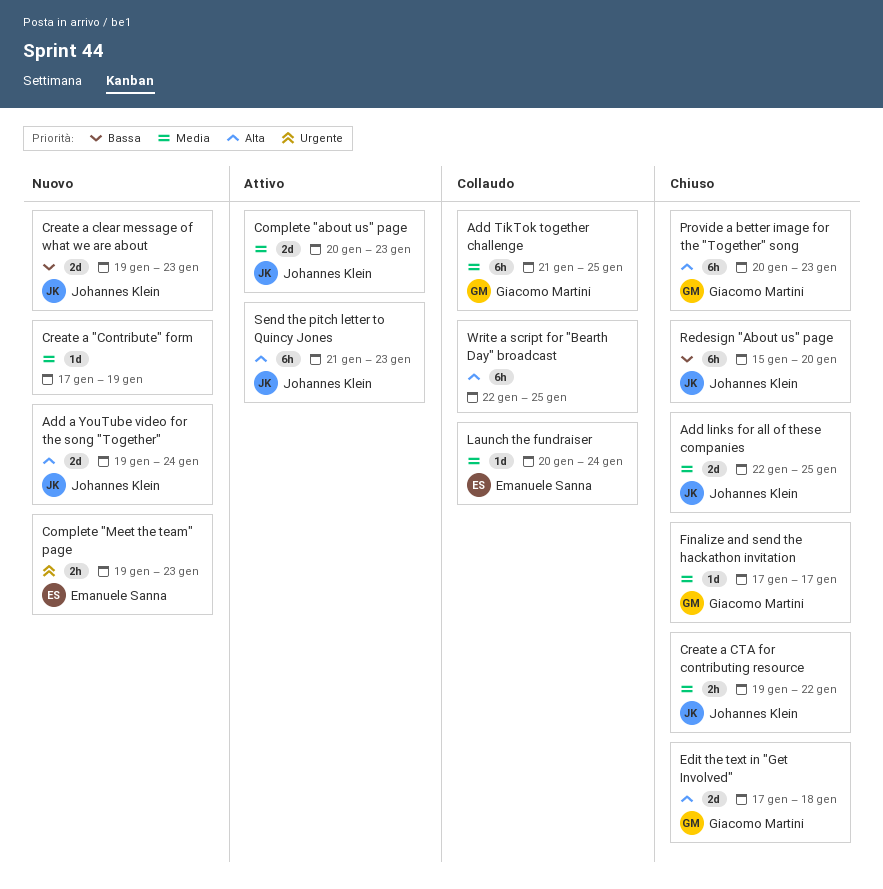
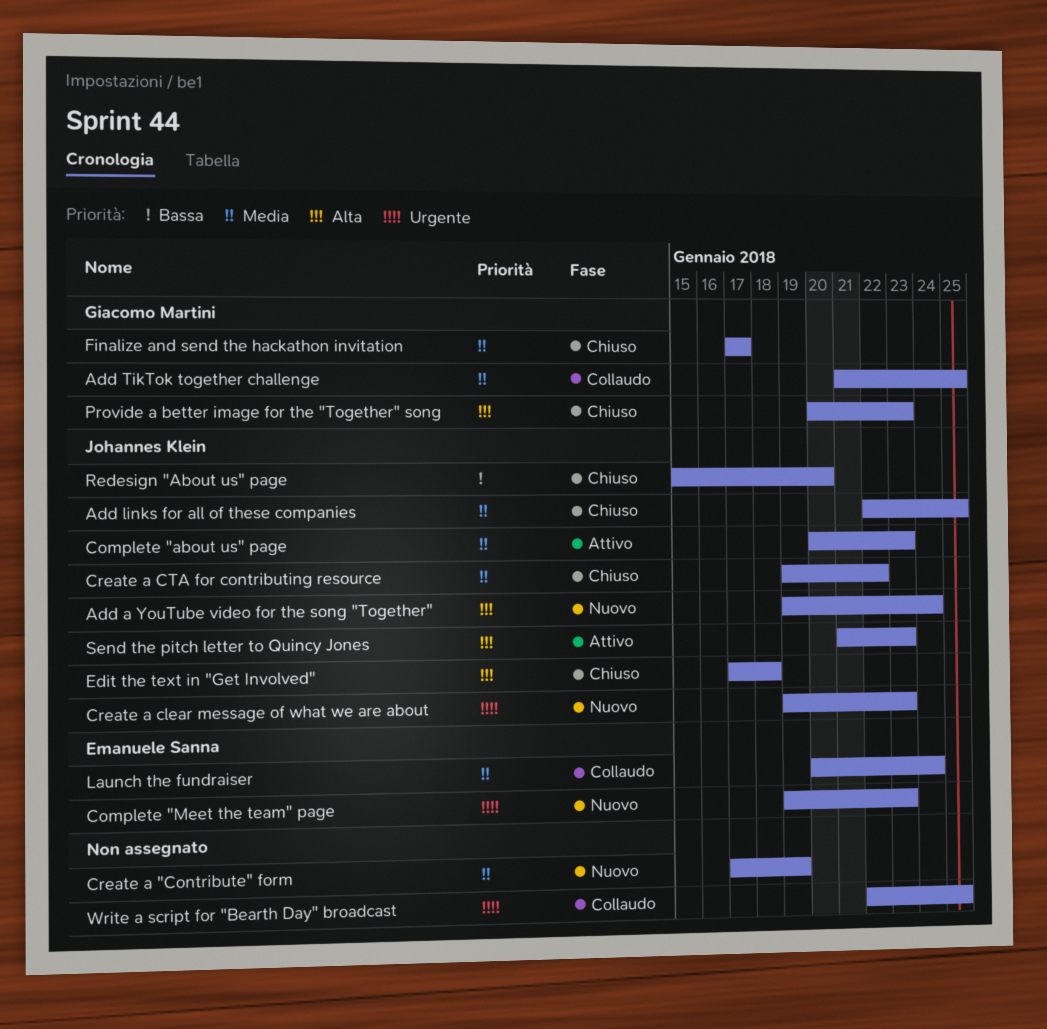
Create a clear message of what we are about, priority: Bassa -> Urgente
Edit the text in "Get Involved", owner: Giacomo Martini -> Johannes Klein
Write a script for "Bearth Day" broadcast, priority: Alta -> Urgente

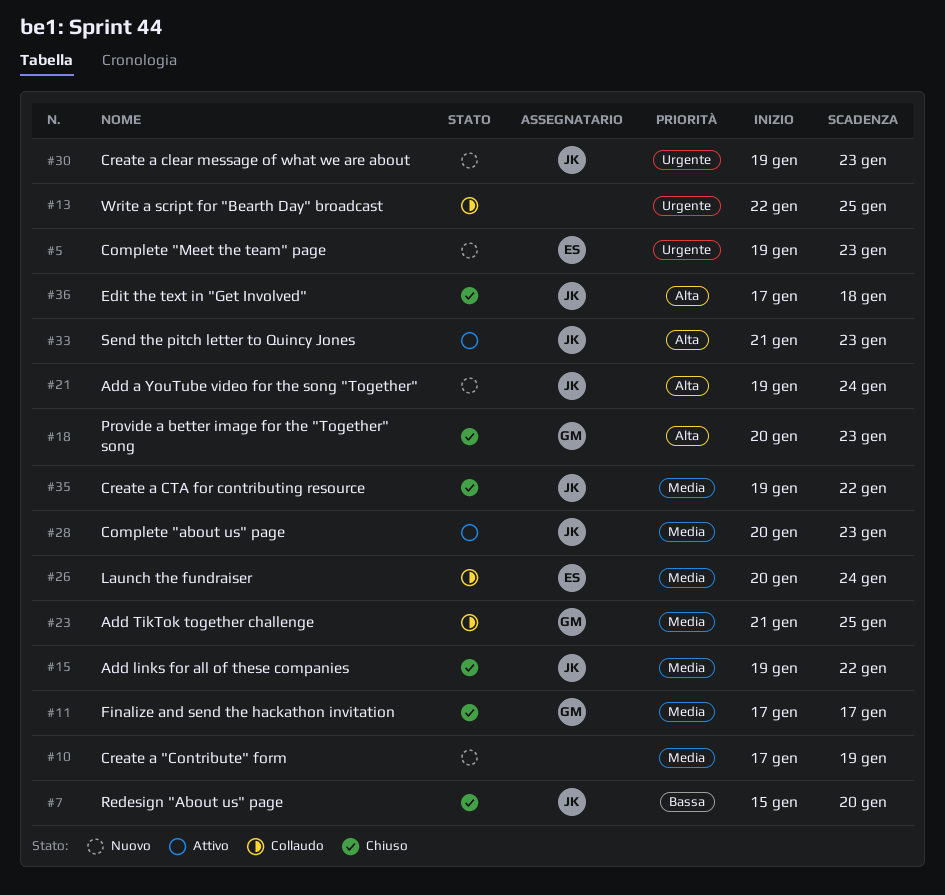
Add links for all of these companies, start: Jan 22 -> Jan 19
Add links for all of these companies, due: Jan 25 -> Jan 22

